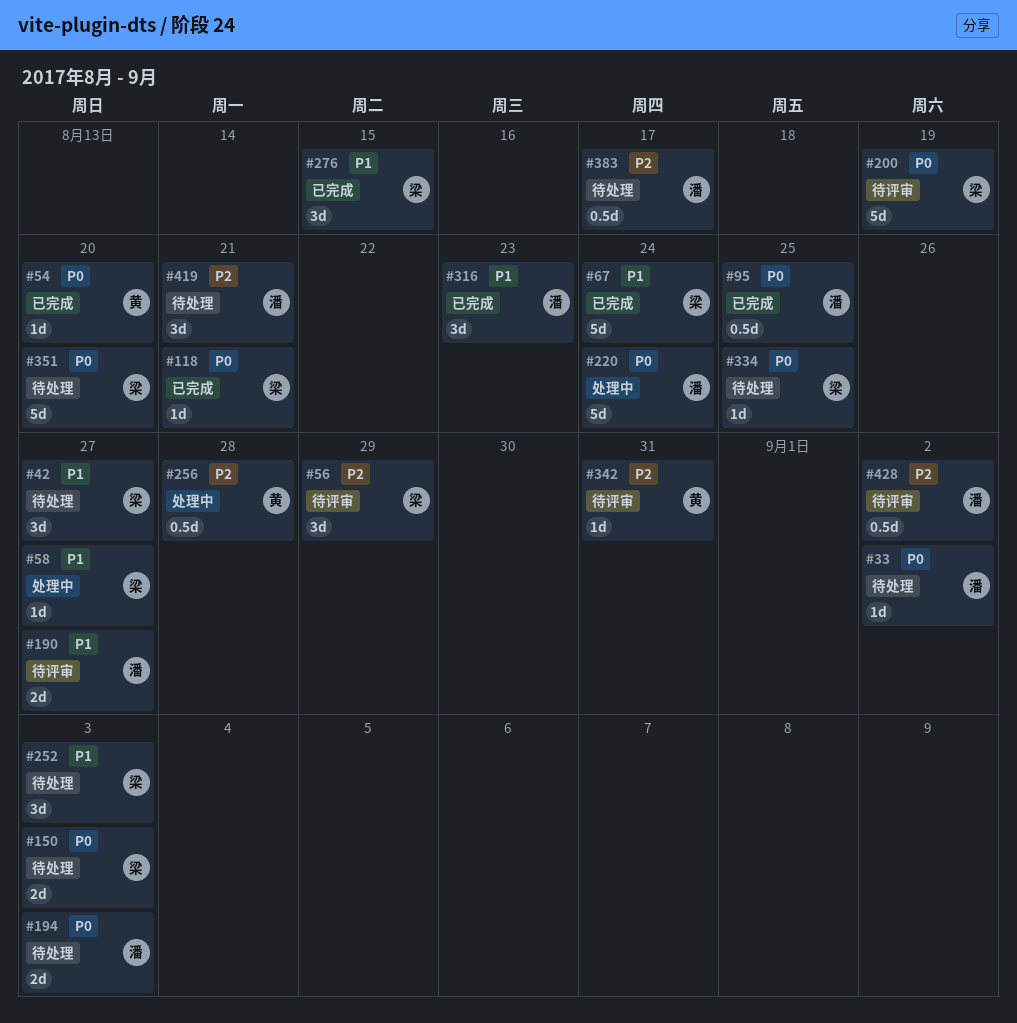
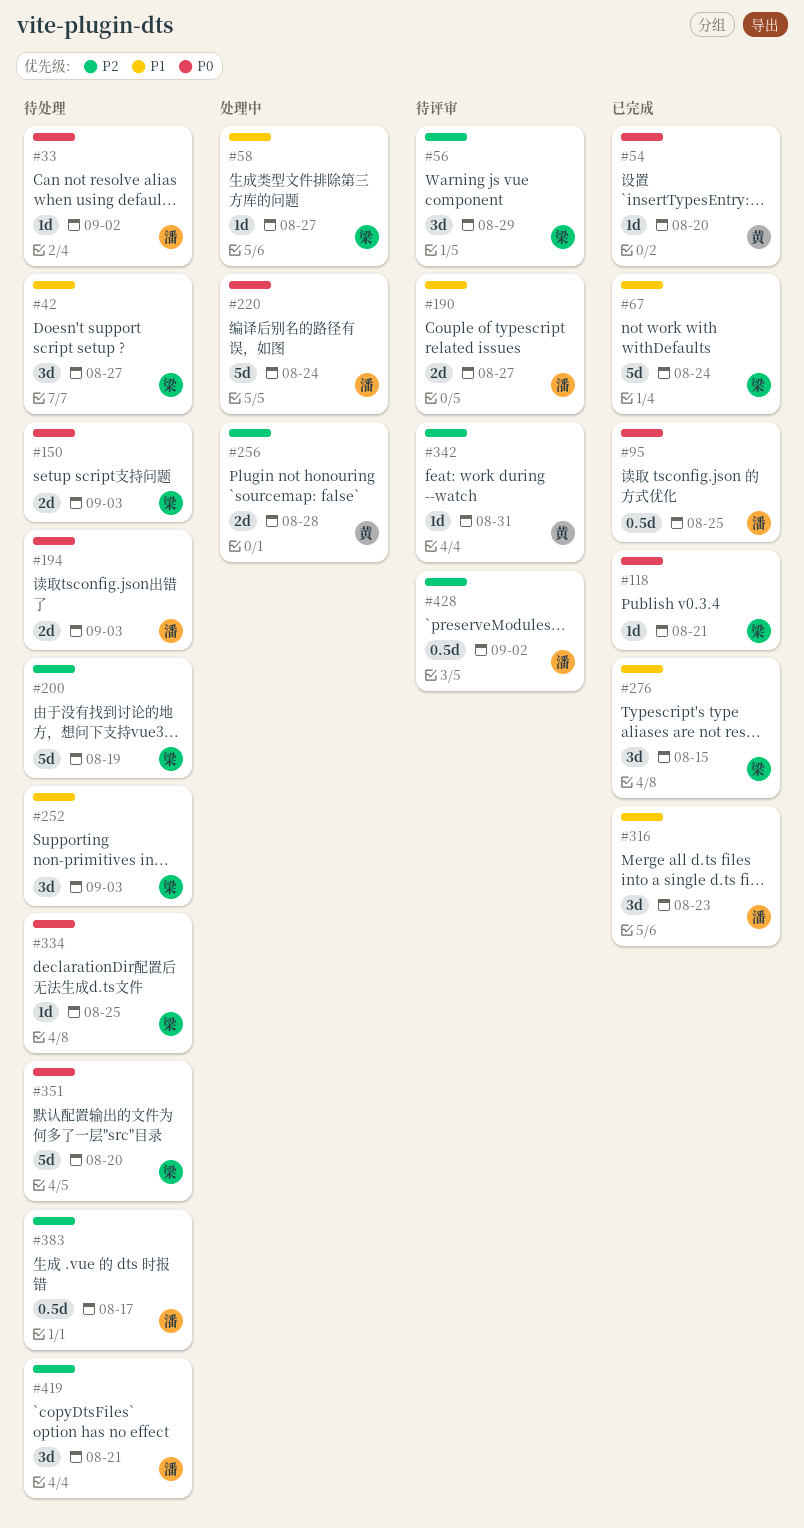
#200, status: 待评审 -> 待处理
#200, priority: P0 -> P2
#256, estimate: 0.5d -> 2d

